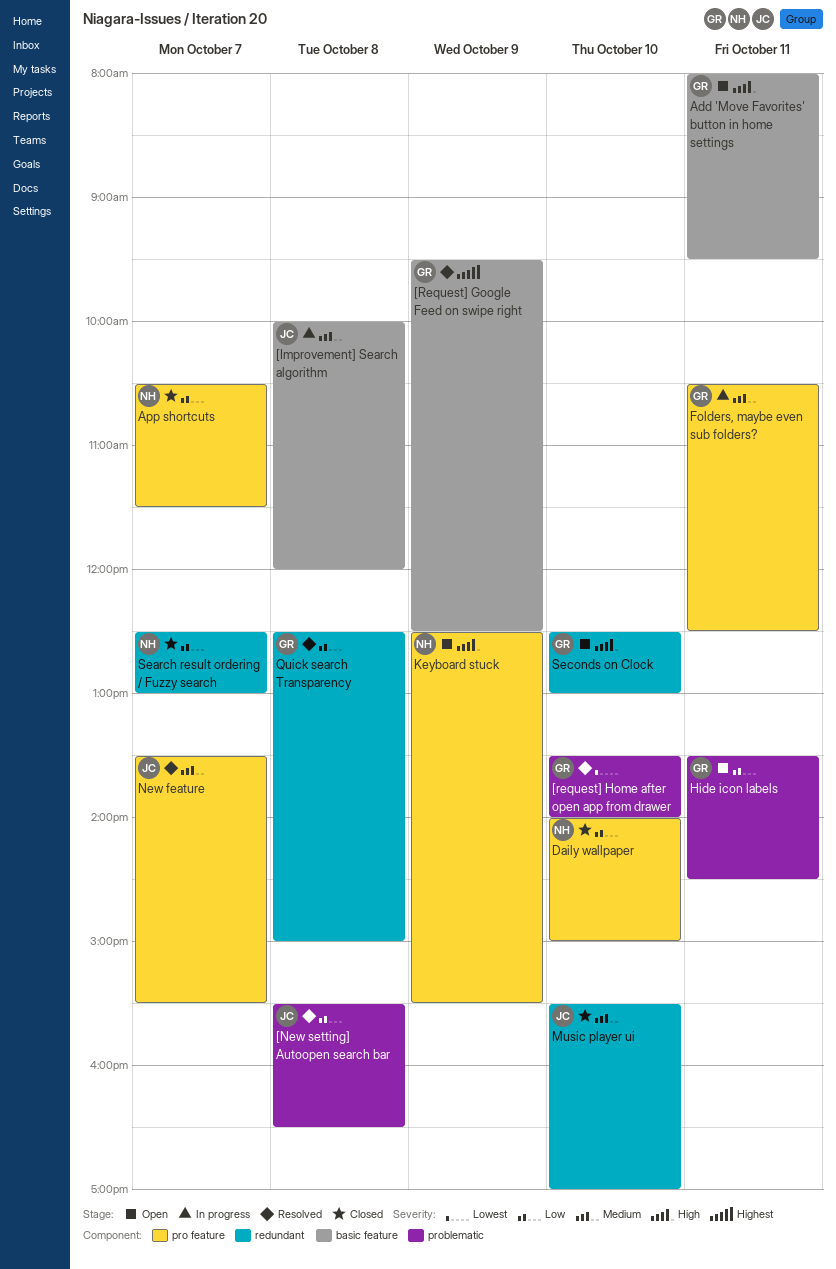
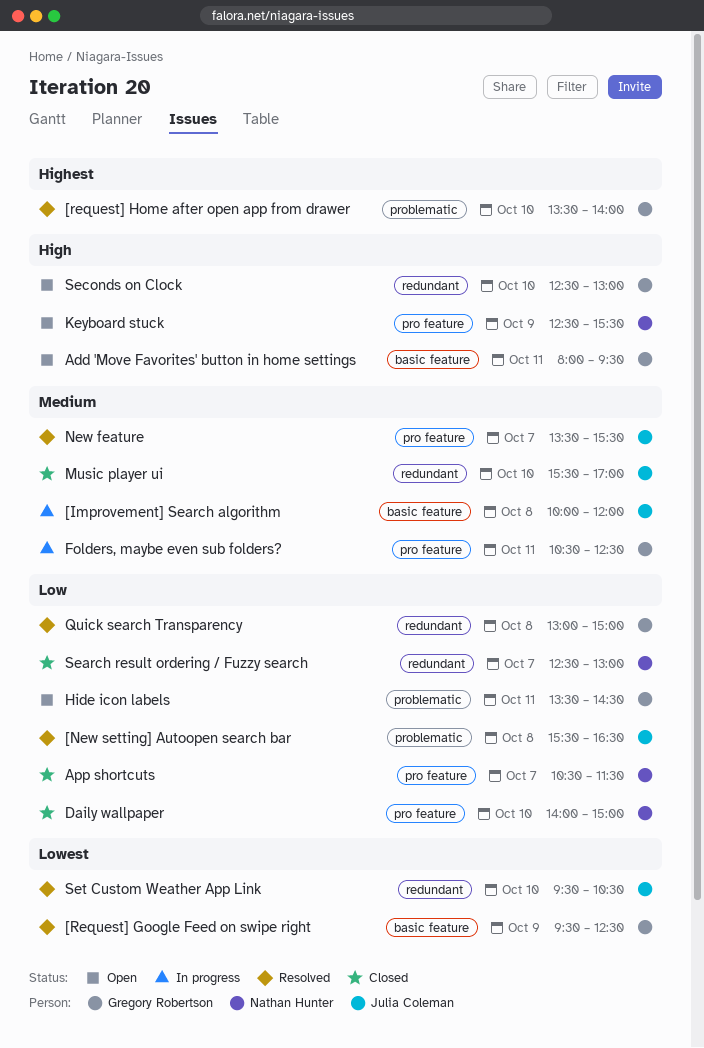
[Request] Google Feed on swipe right, priority: Highest -> Lowest
[request] Home after open app from drawer, priority: Lowest -> Highest
Quick search Transparency, begins: 12:30 -> 13:00
Set Custom Weather App Link: none -> present

